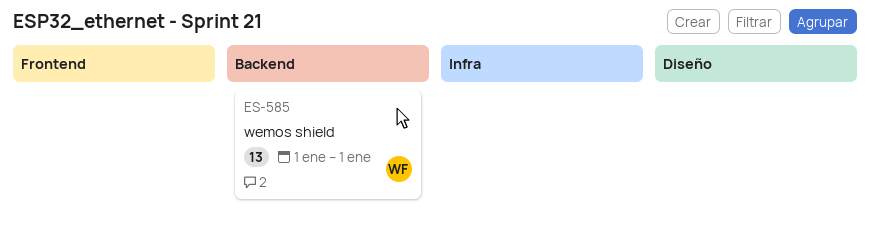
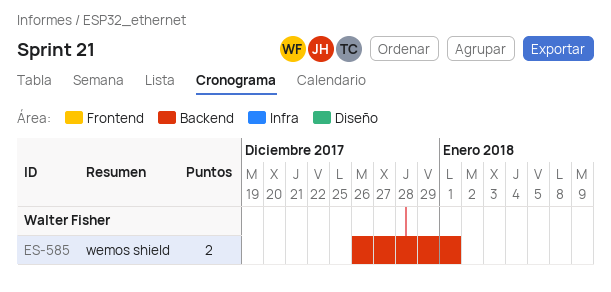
ES-585, estimate: 13 -> 2
ES-585, start: Jan 1 -> Dec 26

